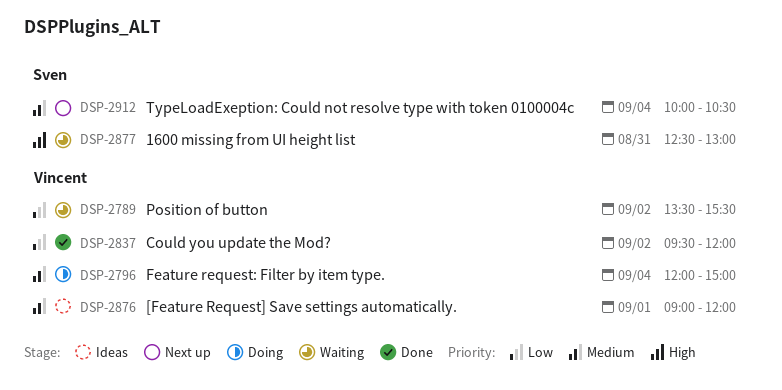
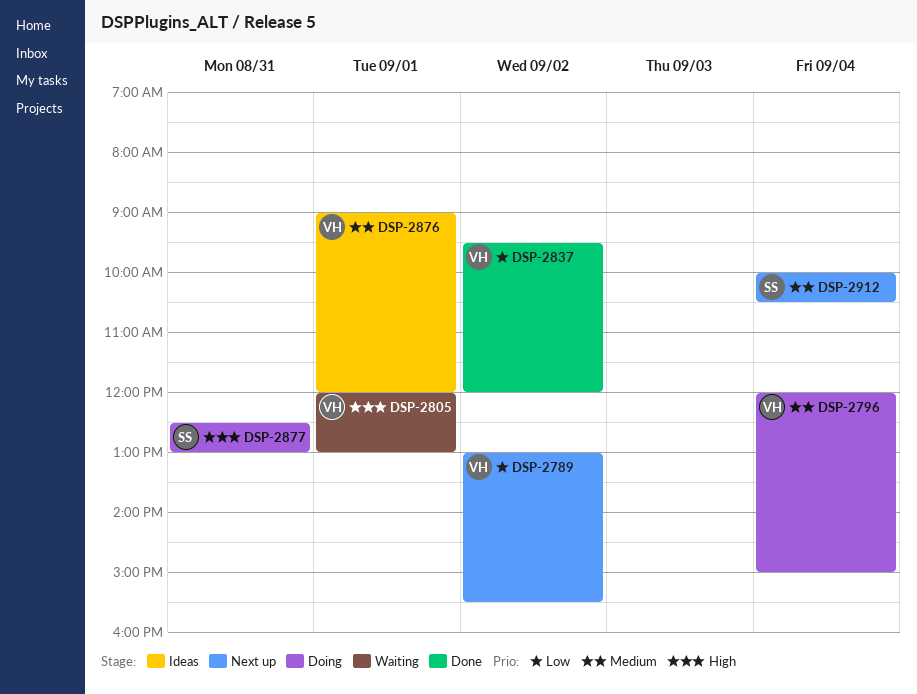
DSP-2789, status: Waiting -> Next up
DSP-2789, begins: 13:30 -> 13:00
DSP-2805: none -> present
DSP-2877, status: Waiting -> Doing

